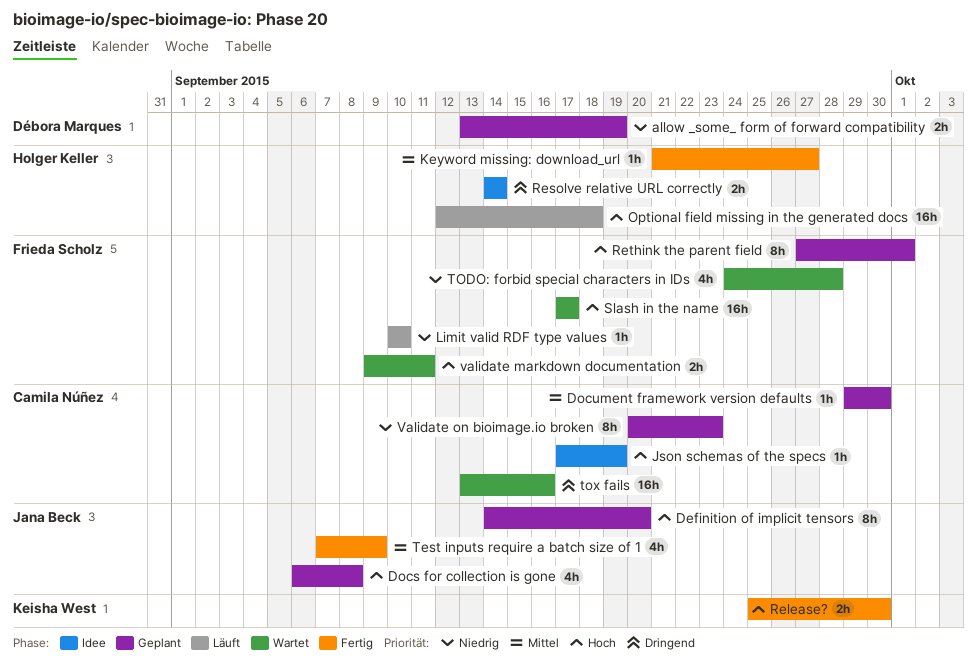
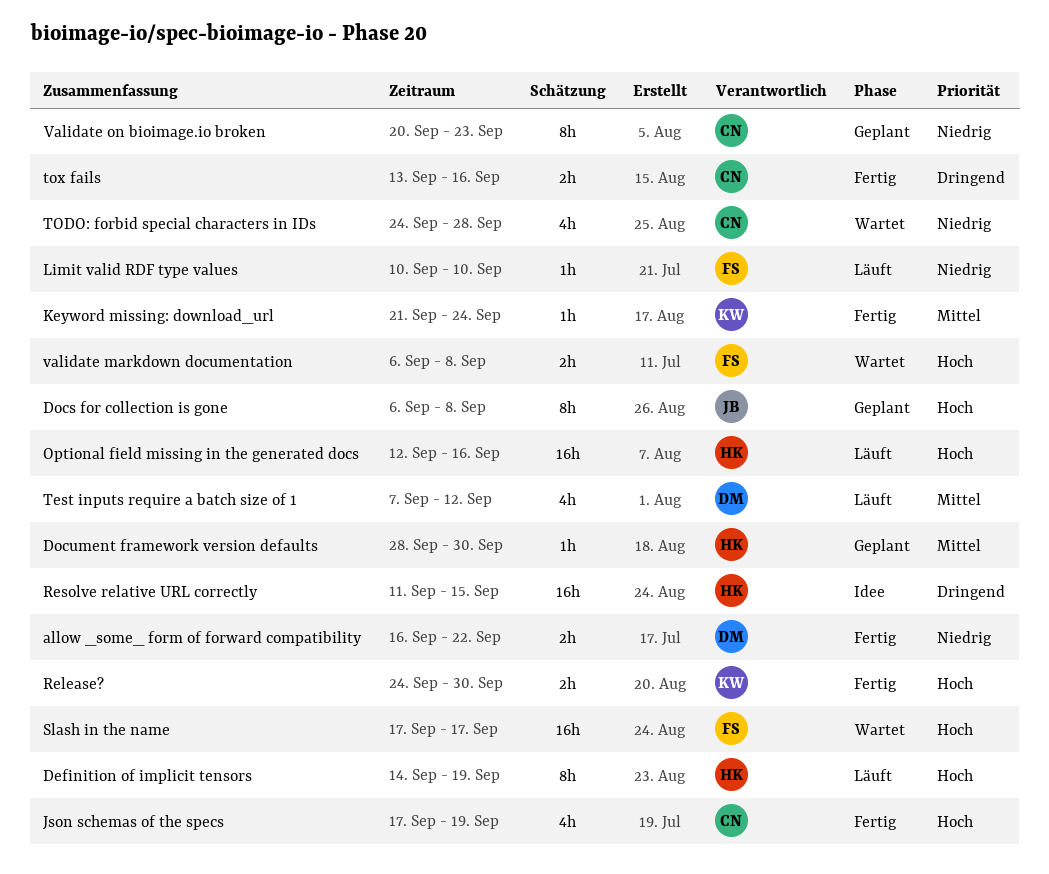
allow _some_ form of forward compatibility, status: Geplant -> Fertig
allow _some_ form of forward compatibility, start: Sep 13 -> Sep 16
allow _some_ form of forward compatibility, due: Sep 19 -> Sep 22
Definition of implicit tensors, status: Geplant -> Läuft
Definition of implicit tensors, owner: Jana Beck -> Holger Keller
Definition of implicit tensors, due: Sep 20 -> Sep 19
Docs for collection is gone, estimate: 4h -> 8h
Document framework version defaults, owner: Camila Núñez -> Holger Keller
Document framework version defaults, start: Sep 29 -> Sep 28
Json schemas of the specs, status: Idee -> Fertig
Json schemas of the specs, estimate: 1h -> 4h
Keyword missing: download_url, owner: Holger Keller -> Keisha West
Keyword missing: download_url, due: Sep 27 -> Sep 24
Optional field missing in the generated docs, due: Sep 18 -> Sep 16
Release?, start: Sep 25 -> Sep 24
Resolve relative URL correctly, estimate: 2h -> 16h
Resolve relative URL correctly, start: Sep 14 -> Sep 11
Resolve relative URL correctly, due: Sep 14 -> Sep 15
Rethink the parent field: present -> none
Test inputs require a batch size of 1, status: Fertig -> Läuft
Test inputs require a batch size of 1, owner: Jana Beck -> Débora Marques
Test inputs require a batch size of 1, due: Sep 9 -> Sep 12
TODO: forbid special characters in IDs, owner: Frieda Scholz -> Camila Núñez
tox fails, status: Wartet -> Fertig
tox fails, estimate: 16h -> 2h
validate markdown documentation, start: Sep 9 -> Sep 6
validate markdown documentation, due: Sep 11 -> Sep 8

